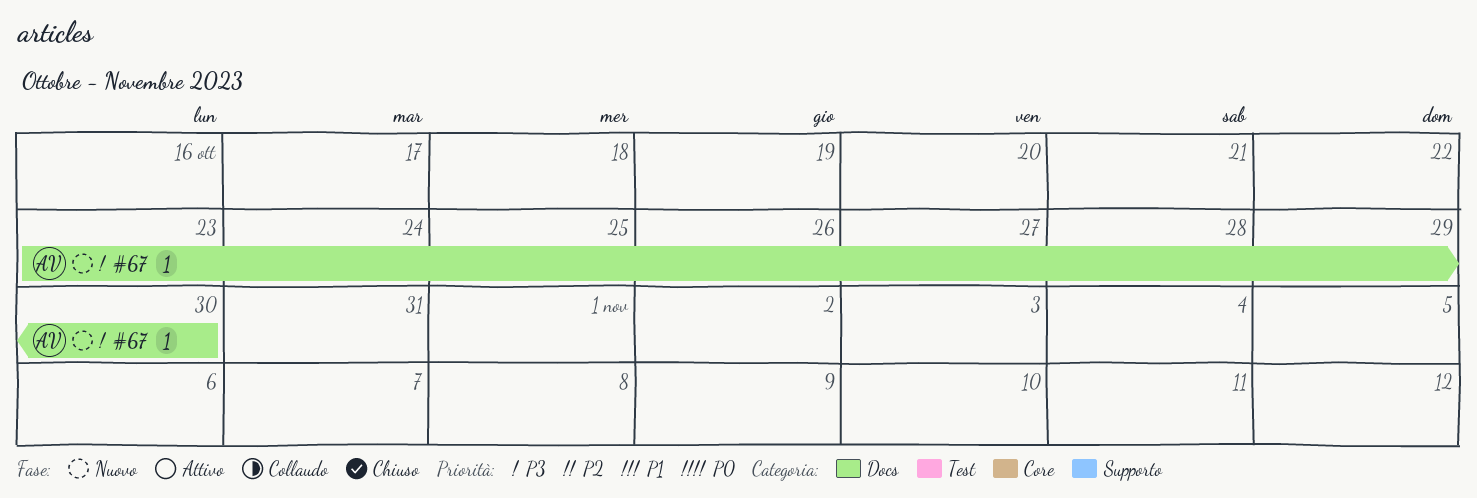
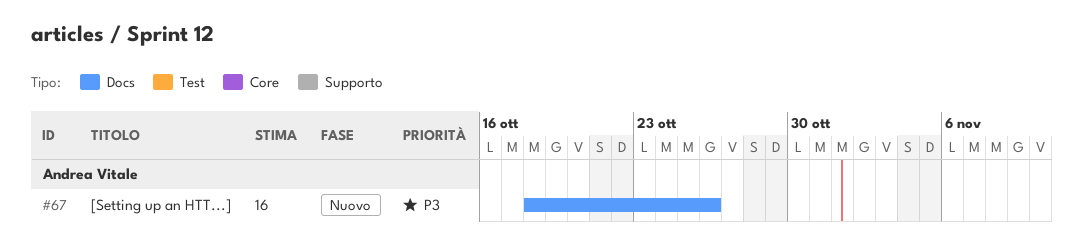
#67, estimate: 1 -> 16
#67, start: Oct 23 -> Oct 18
#67, due: Oct 30 -> Oct 26

